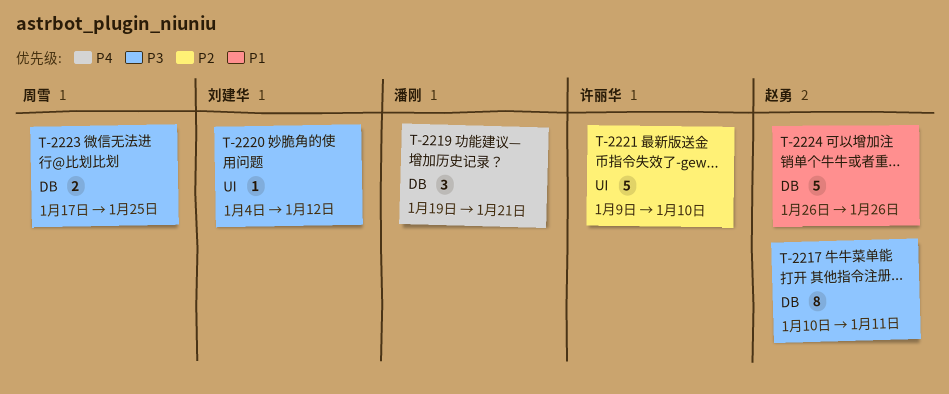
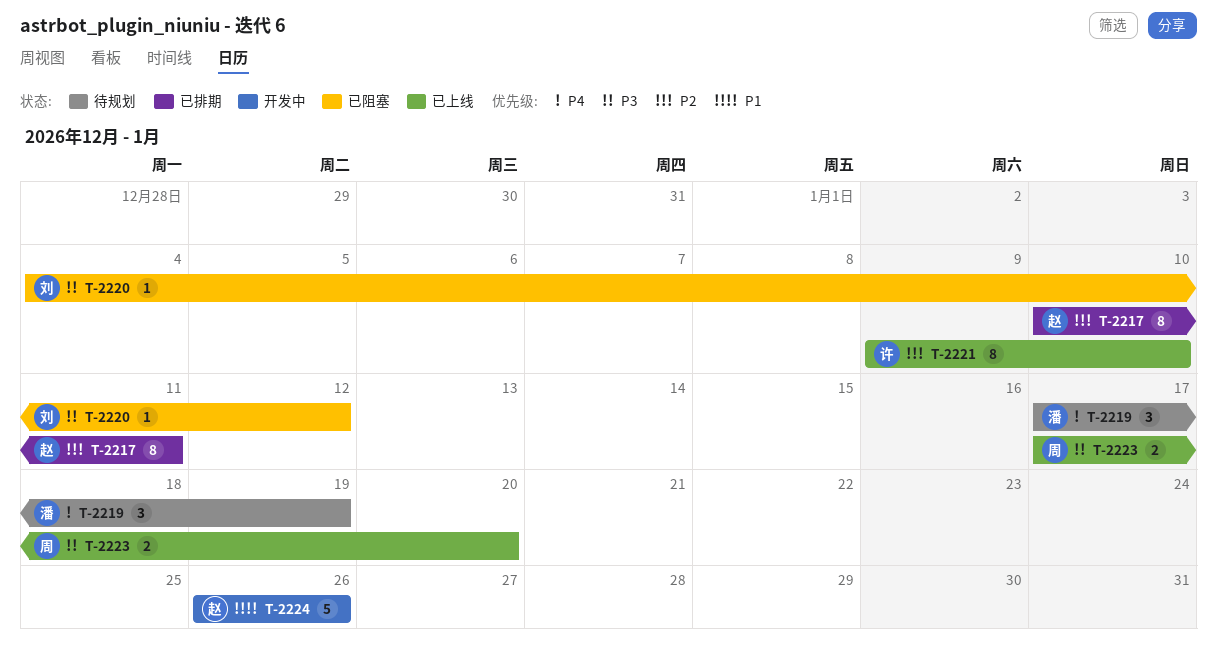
T-2217, priority: P3 -> P2
T-2219, start: Jan 19 -> Jan 17
T-2219, due: Jan 21 -> Jan 19
T-2221, estimate: 5 -> 8
T-2223, due: Jan 25 -> Jan 20

